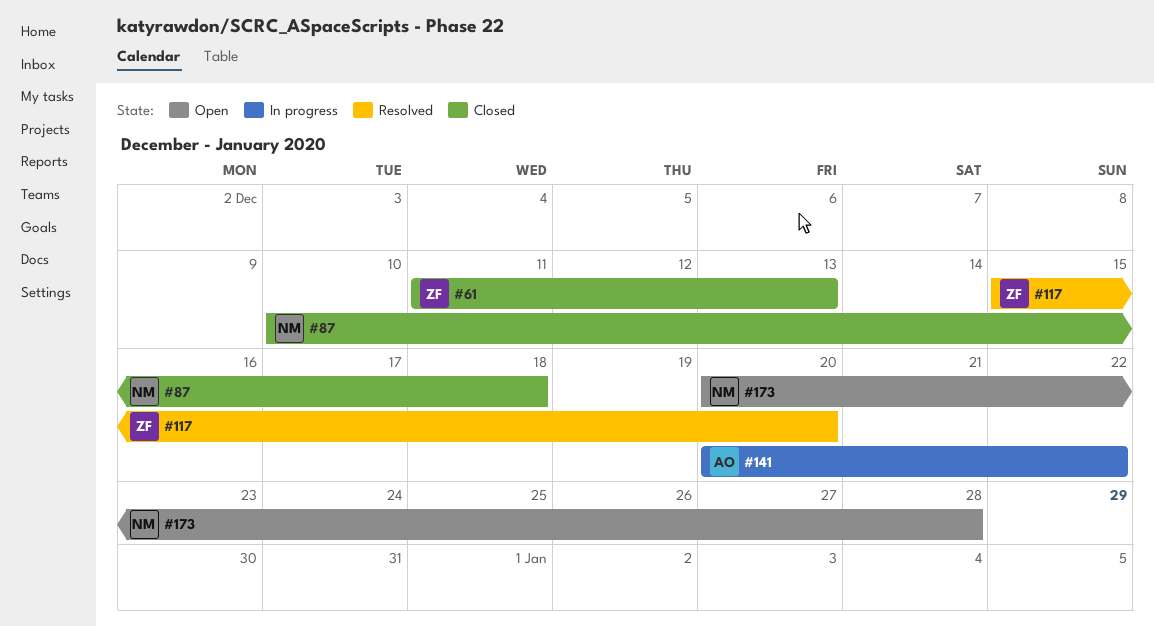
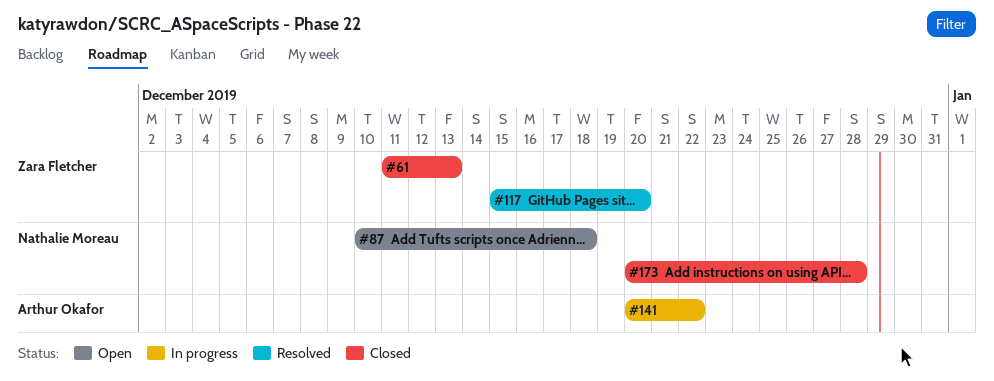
#87, status: Closed -> Open
#173, status: Open -> Closed

